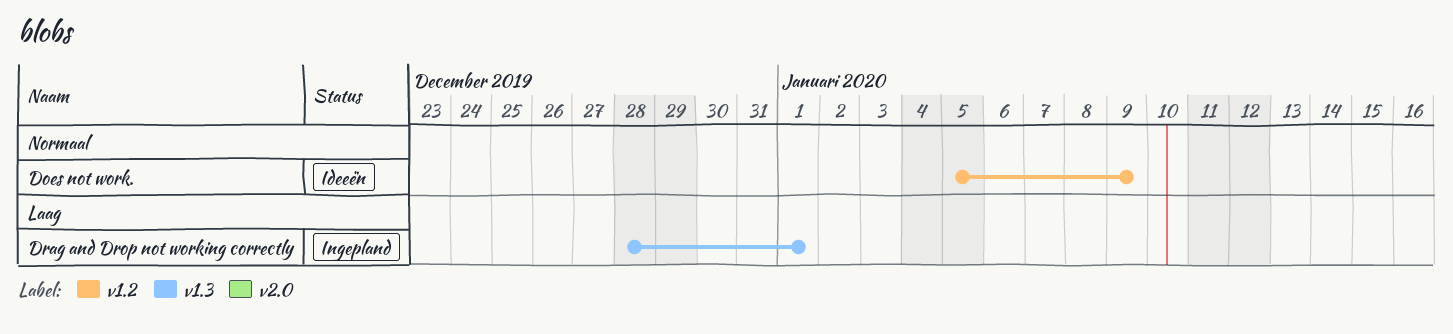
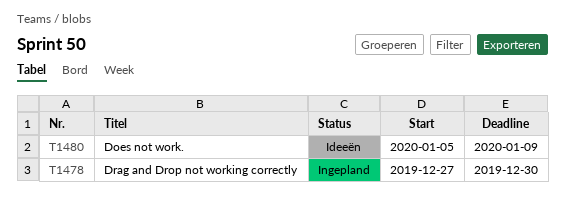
Drag and Drop not working correctly, start: Dec 28 -> Dec 27
Drag and Drop not working correctly, due: Jan 1 -> Dec 30

